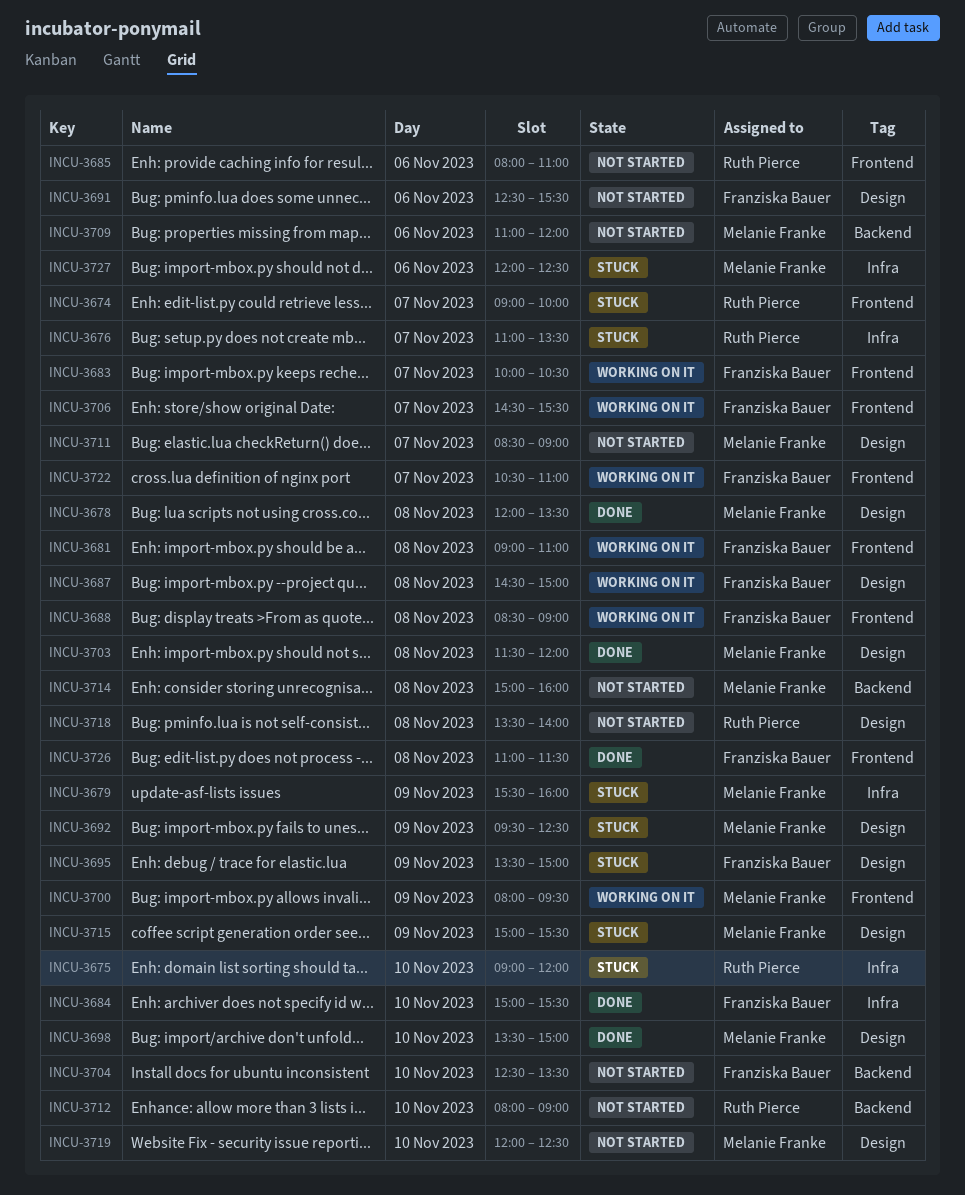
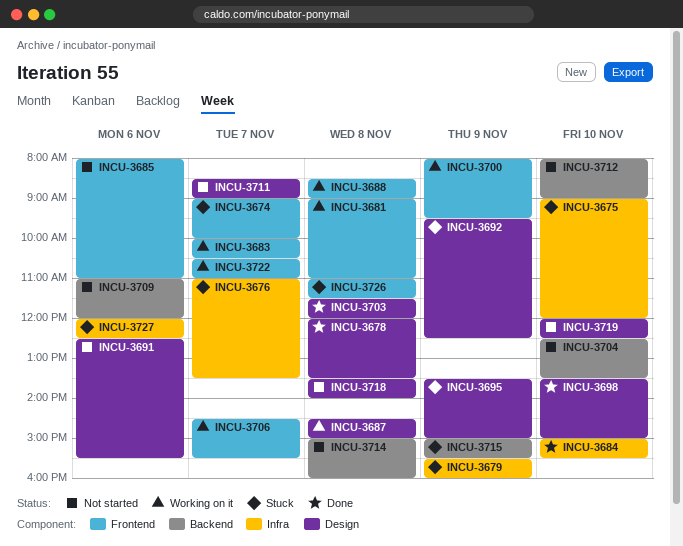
INCU-3715, label: Design -> Backend
INCU-3726, status: Done -> Stuck

